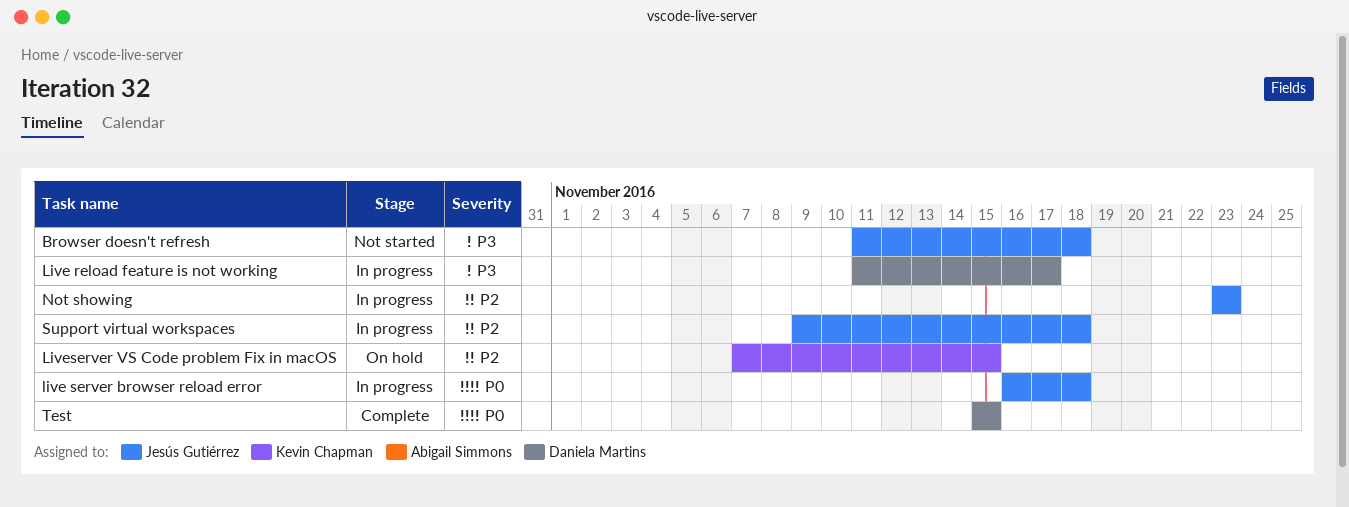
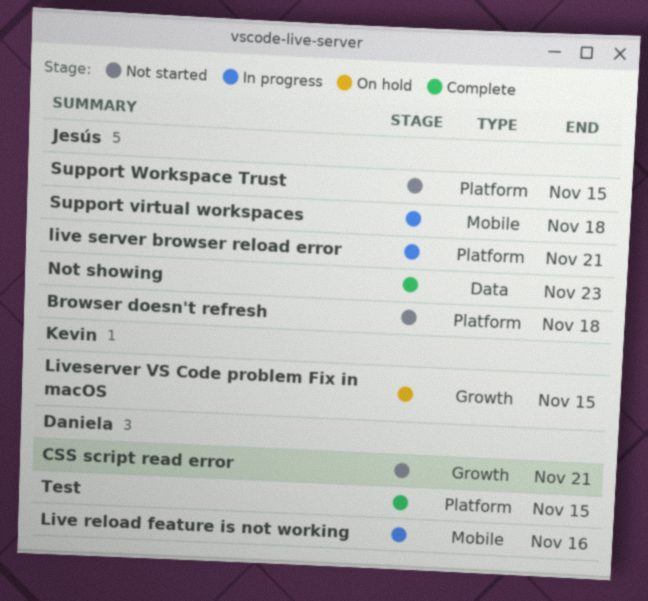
CSS script read error: none -> present
Live reload feature is not working, due: Nov 17 -> Nov 16
live server browser reload error, due: Nov 18 -> Nov 21
Not showing, status: In progress -> Complete
Support Workspace Trust: none -> present

